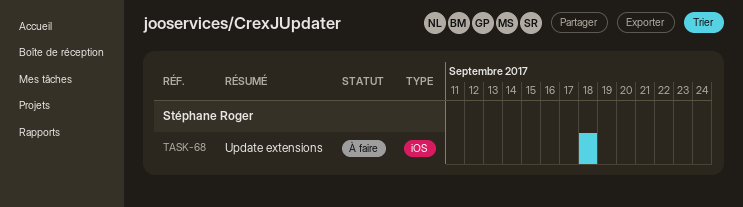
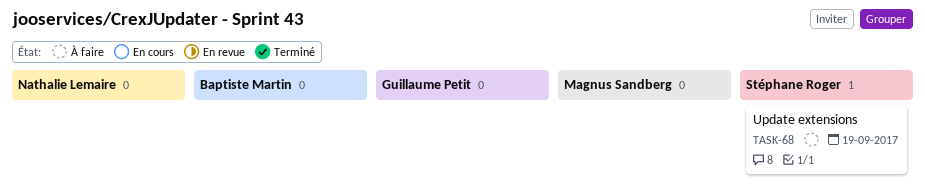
TASK-68, due: Sep 18 -> Sep 19

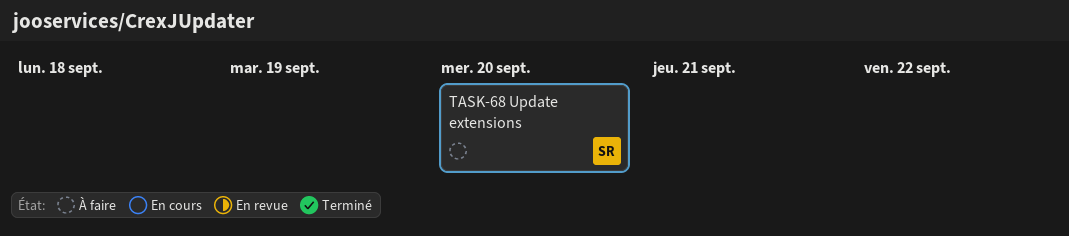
TASK-68, due: Sep 19 -> Sep 20

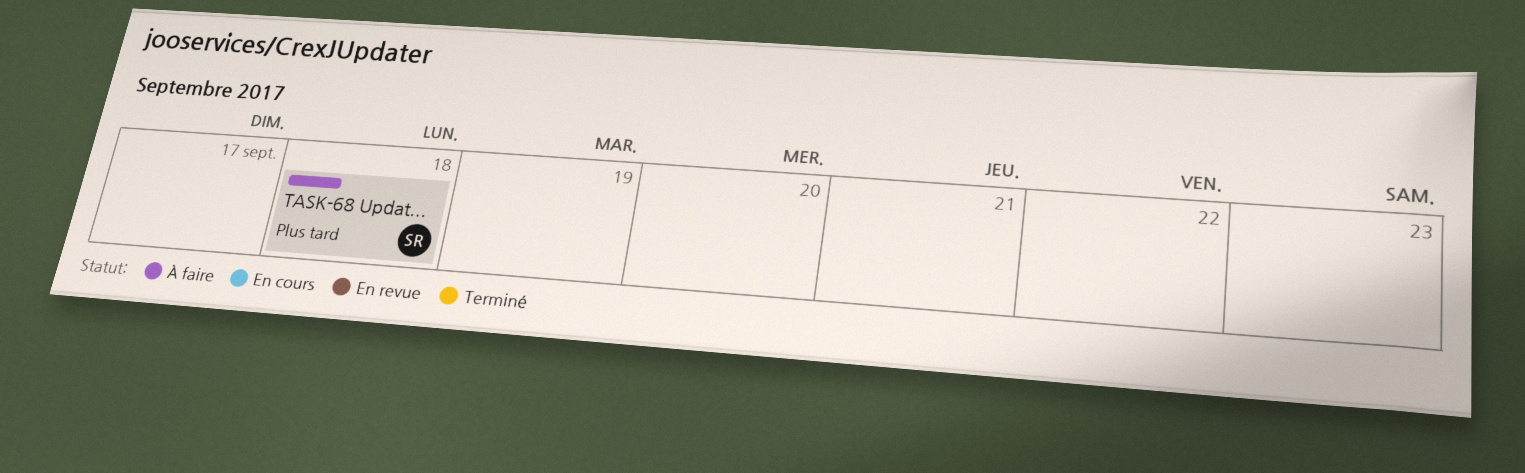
TASK-68, due: Sep 20 -> Sep 18

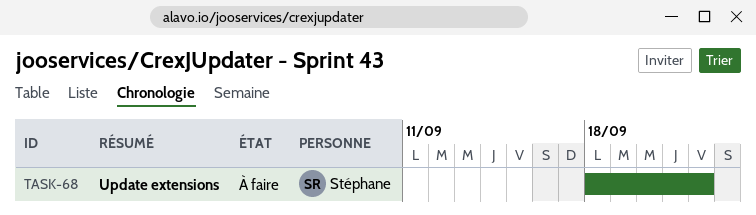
TASK-68, due: Sep 18 -> Sep 22

